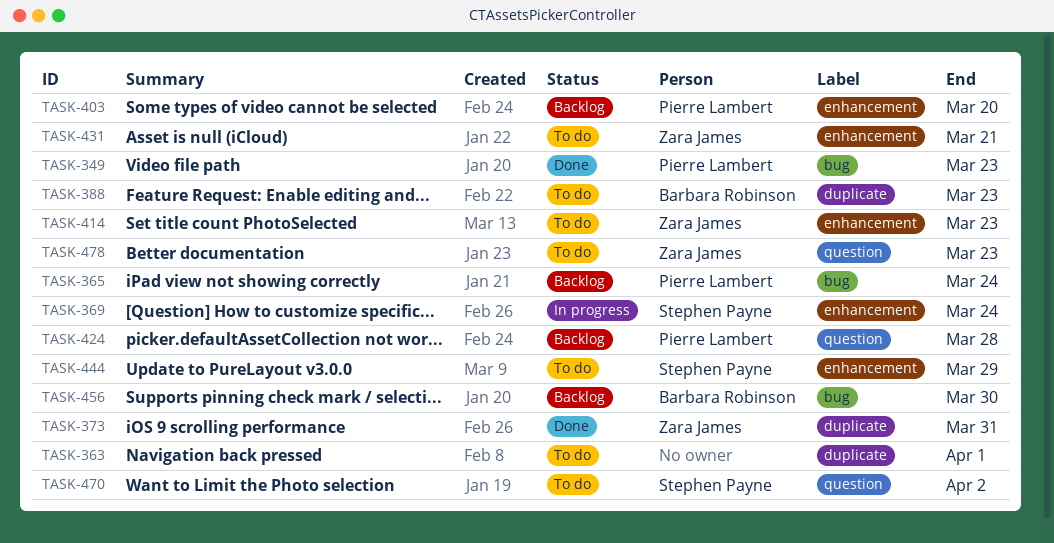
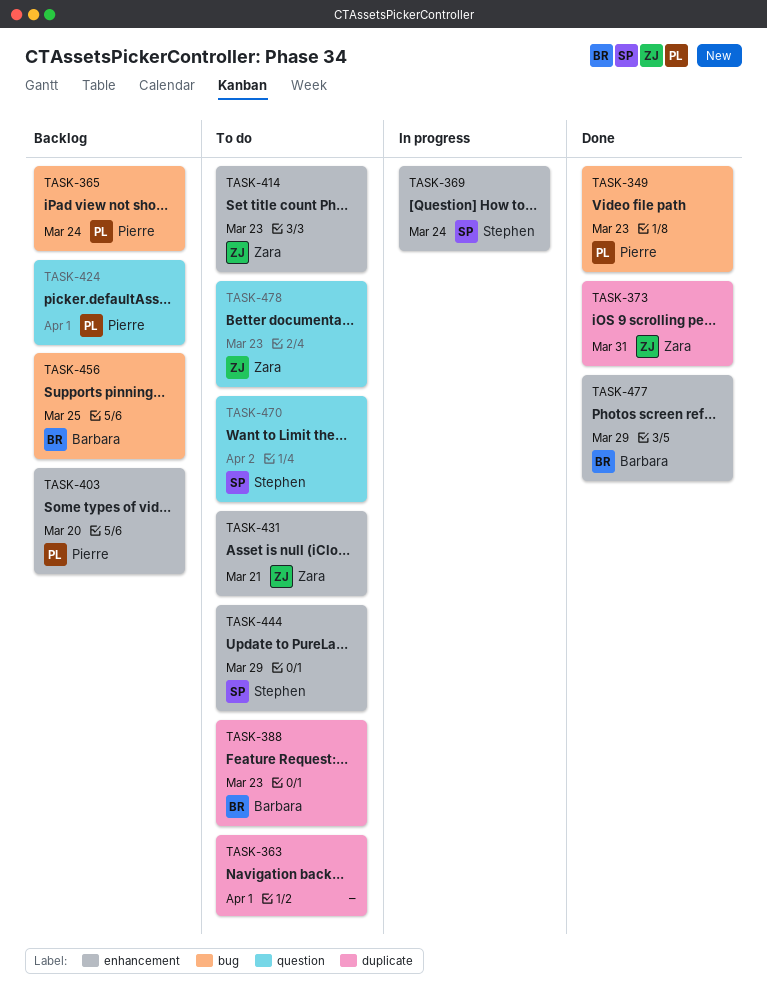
TASK-424, due: Mar 28 -> Apr 1
TASK-456, due: Mar 30 -> Mar 25
TASK-477: none -> present

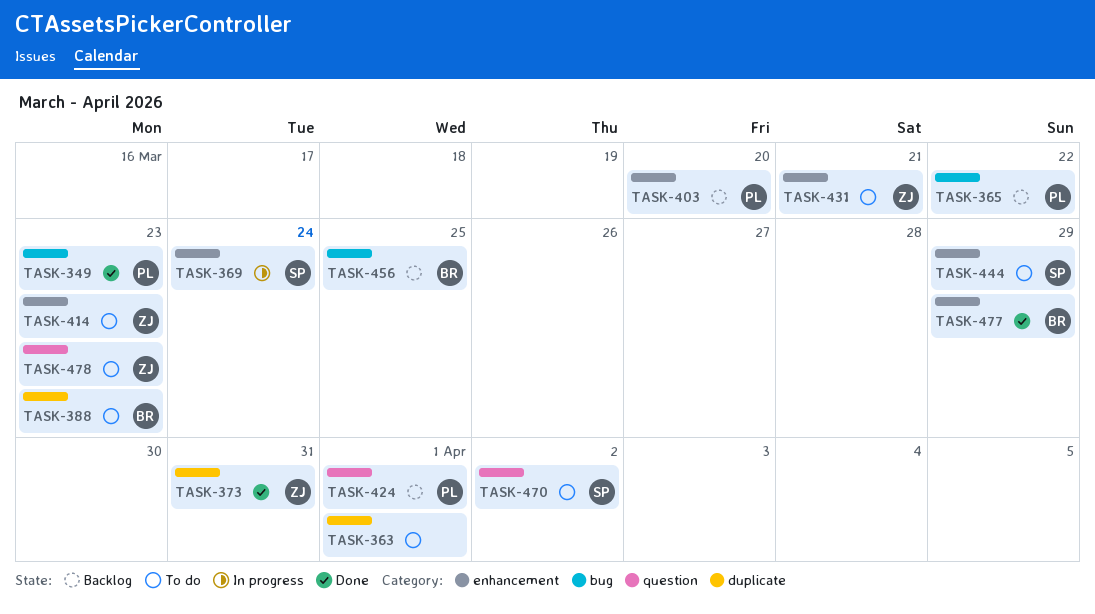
TASK-365, due: Mar 24 -> Mar 22

